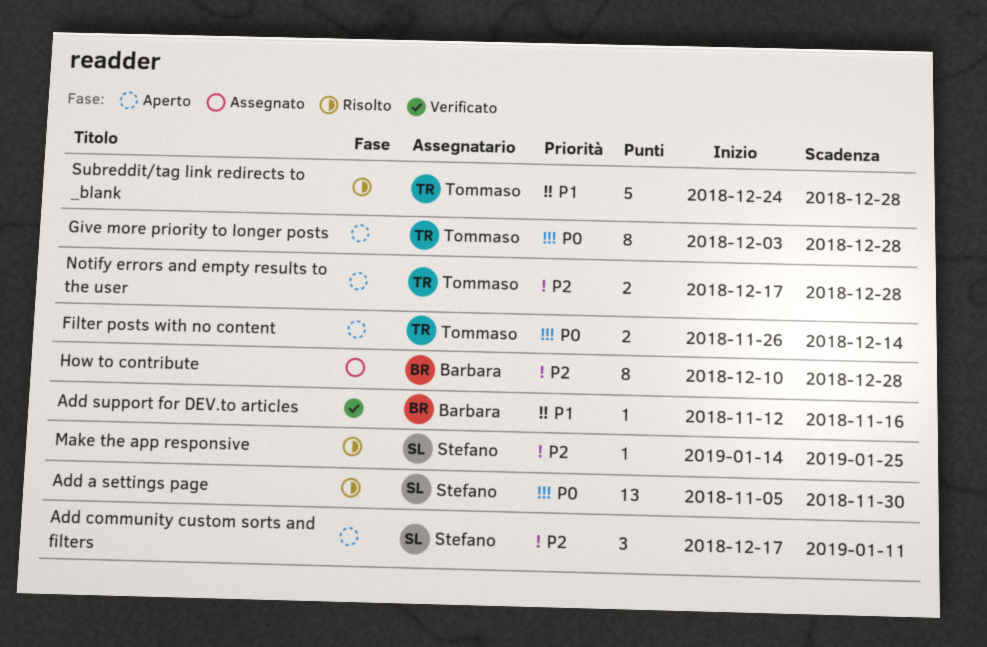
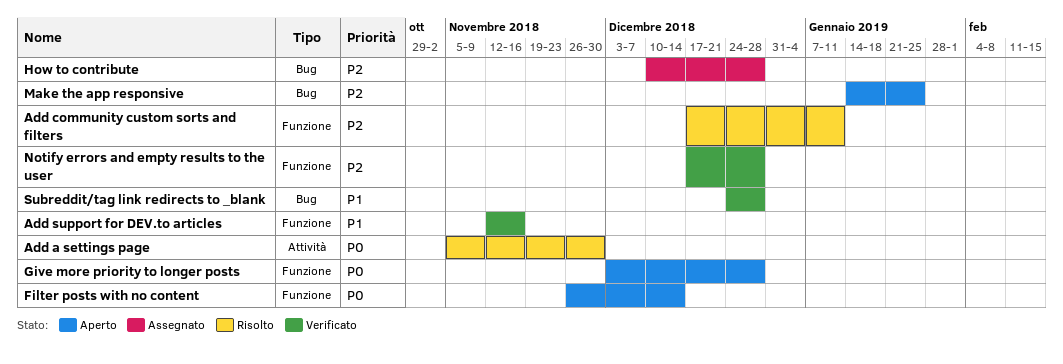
Add community custom sorts and filters, status: Aperto -> Risolto
Make the app responsive, status: Risolto -> Aperto
Notify errors and empty results to the user, status: Aperto -> Verificato
Subreddit/tag link redirects to _blank, status: Risolto -> Verificato

